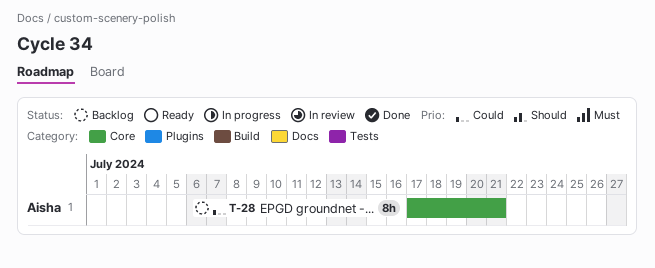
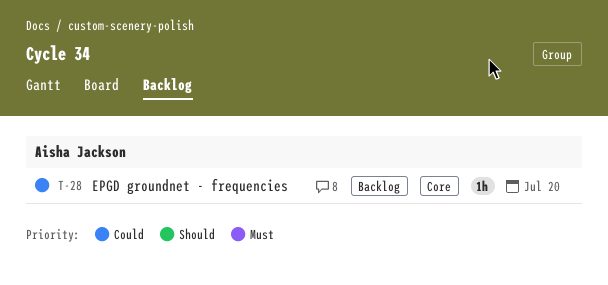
T-28, estimate: 8h -> 1h
T-28, due: Jul 21 -> Jul 20

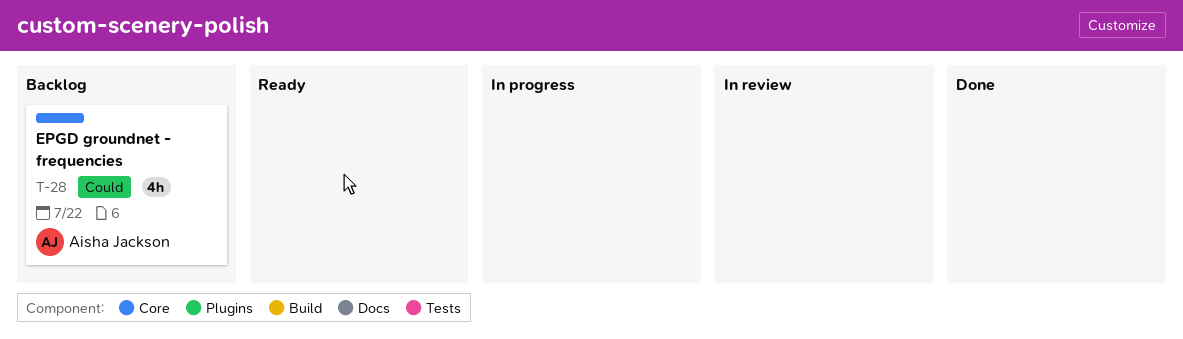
T-28, estimate: 1h -> 4h
T-28, due: Jul 20 -> Jul 22

